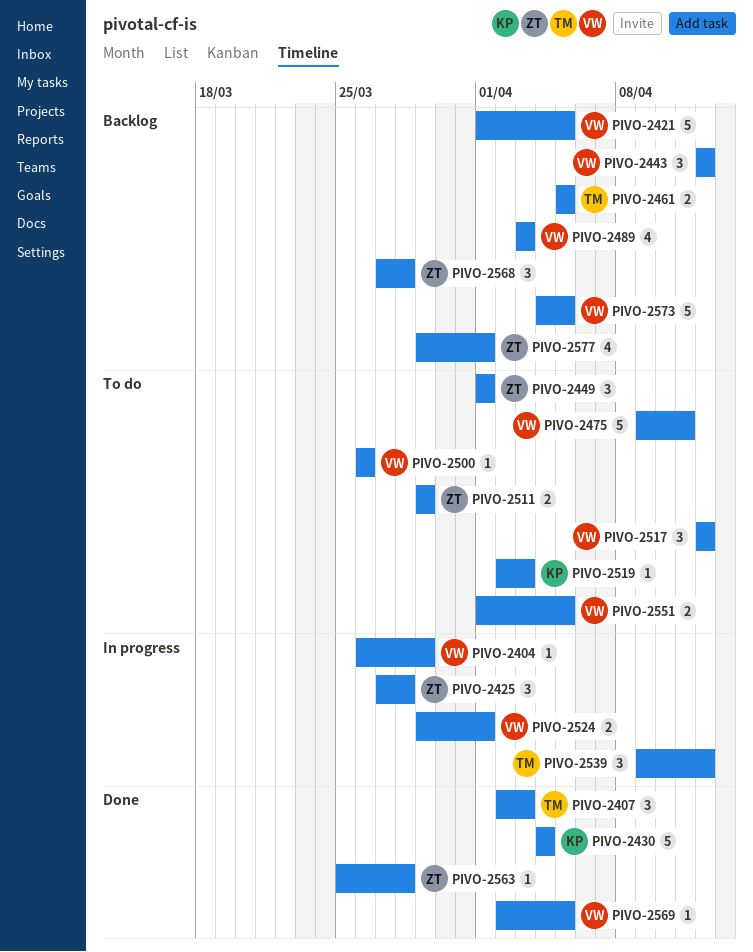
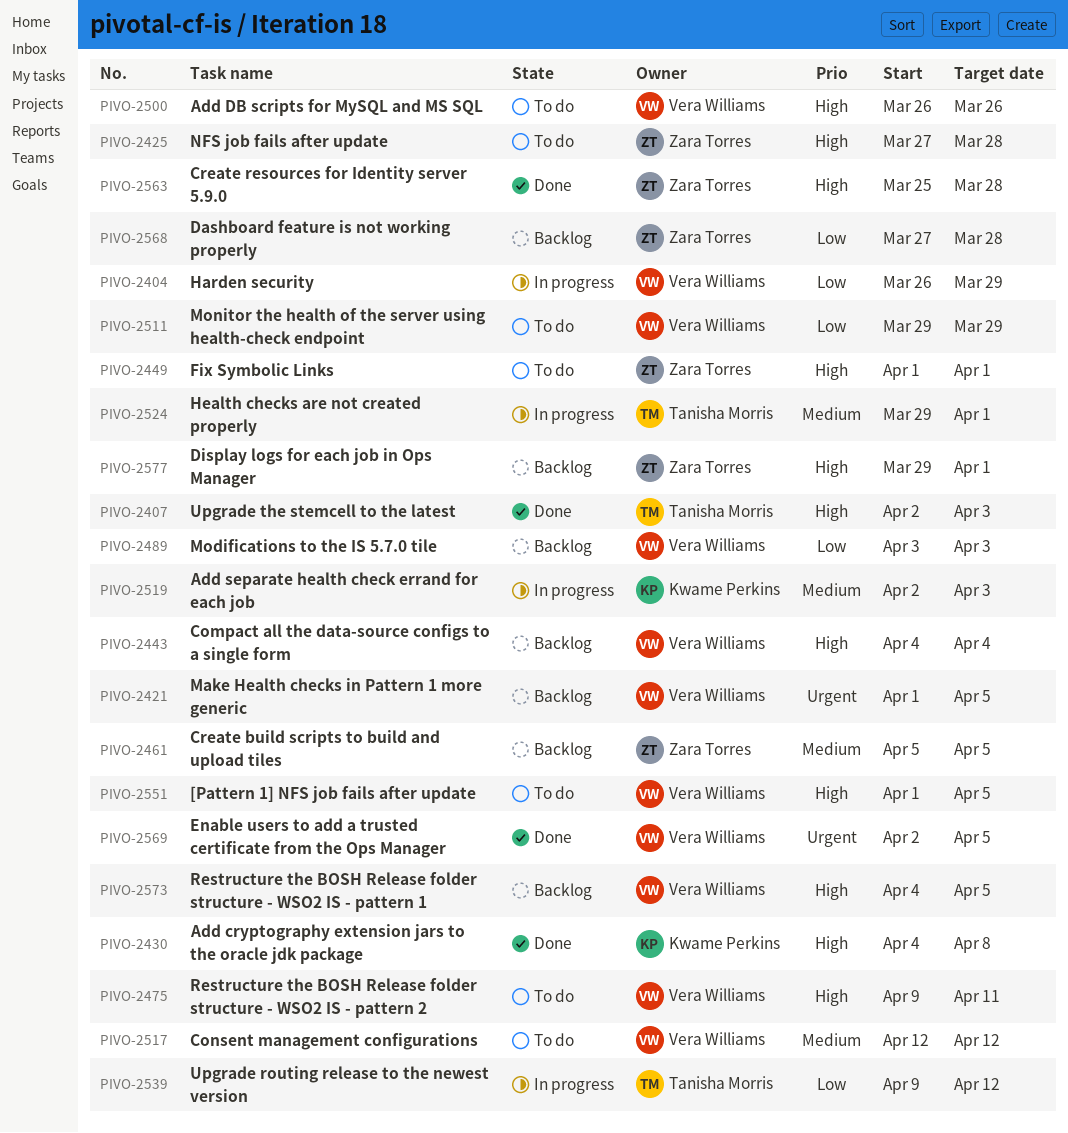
PIVO-2425, status: In progress -> To do
PIVO-2430, due: Apr 4 -> Apr 8
PIVO-2443, start: Apr 12 -> Apr 4
PIVO-2443, due: Apr 12 -> Apr 4
PIVO-2461, owner: Tanisha Morris -> Zara Torres
PIVO-2511, owner: Zara Torres -> Vera Williams
PIVO-2519, status: To do -> In progress
PIVO-2524, owner: Vera Williams -> Tanisha Morris

